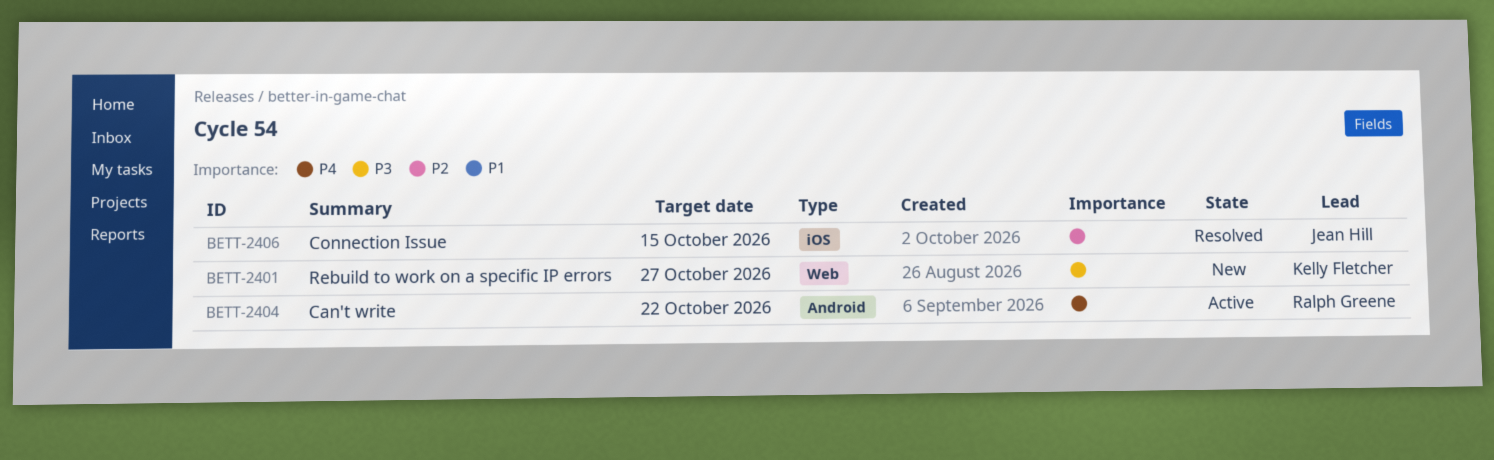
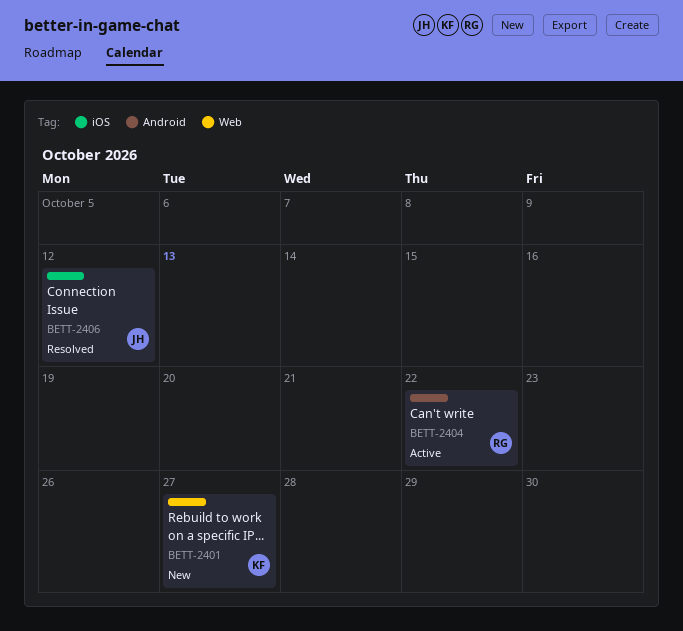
BETT-2406, due: Oct 15 -> Oct 12

